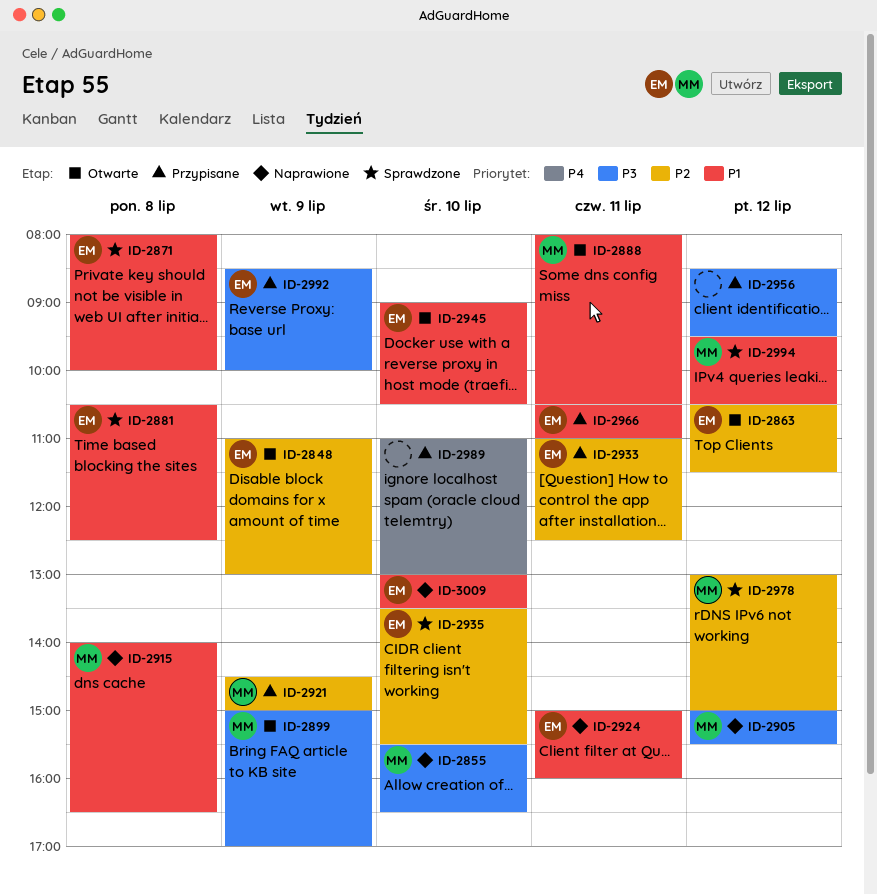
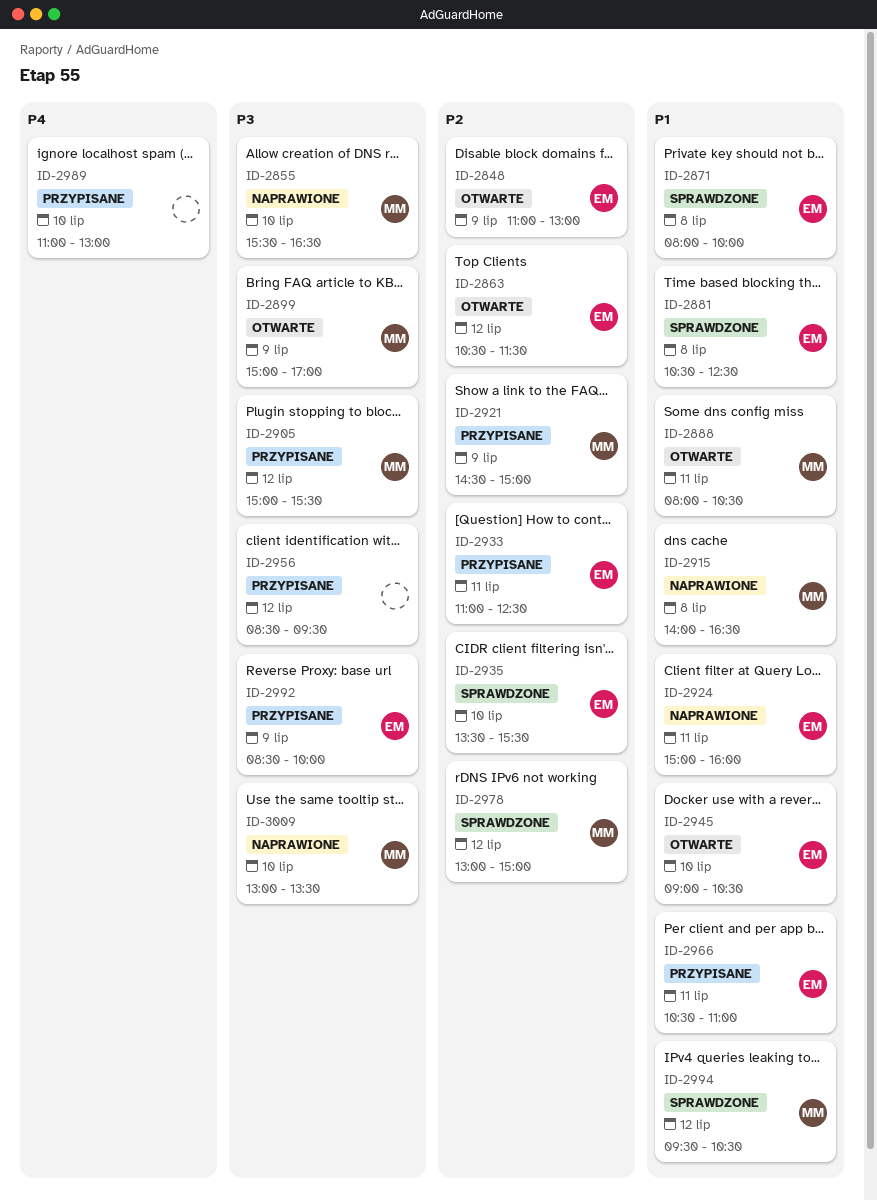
ID-2905, status: Naprawione -> Przypisane
ID-3009, owner: EM -> MM
ID-3009, priority: P1 -> P3

